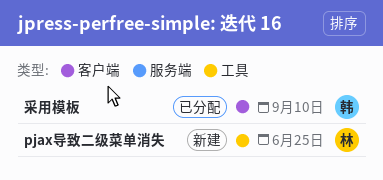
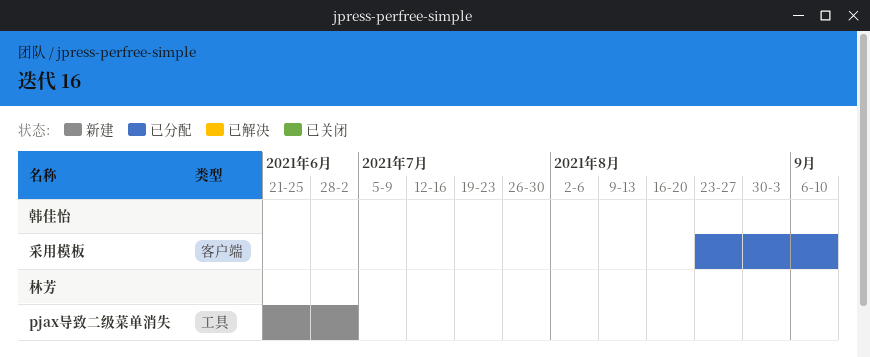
pjax导致二级菜单消失, due: Jun 25 -> Jul 2

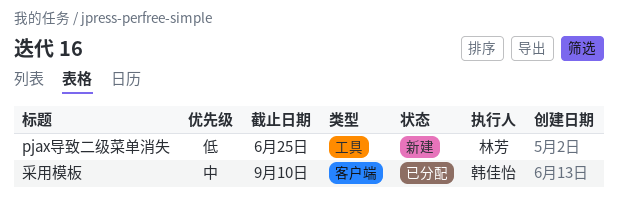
pjax导致二级菜单消失, due: Jul 2 -> Jun 25

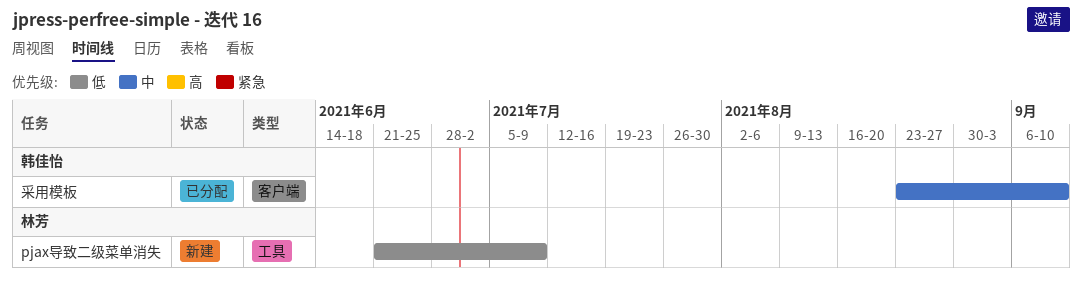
pjax导致二级菜单消失, due: Jun 25 -> Jul 9

